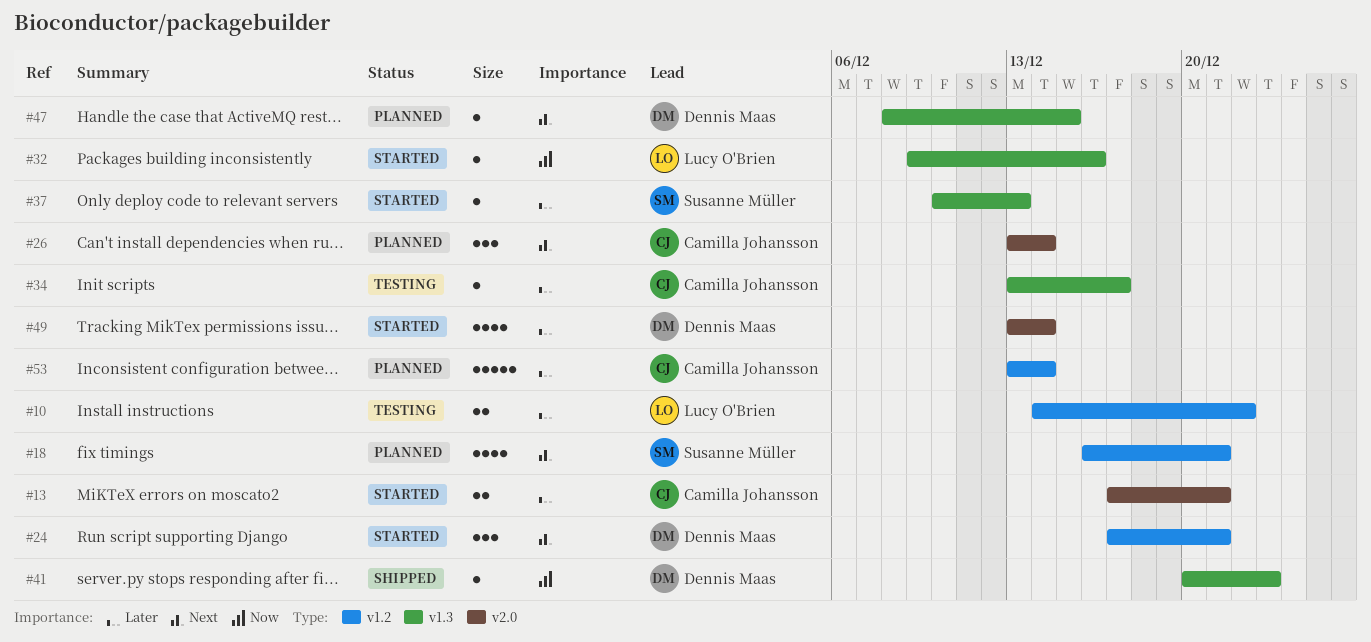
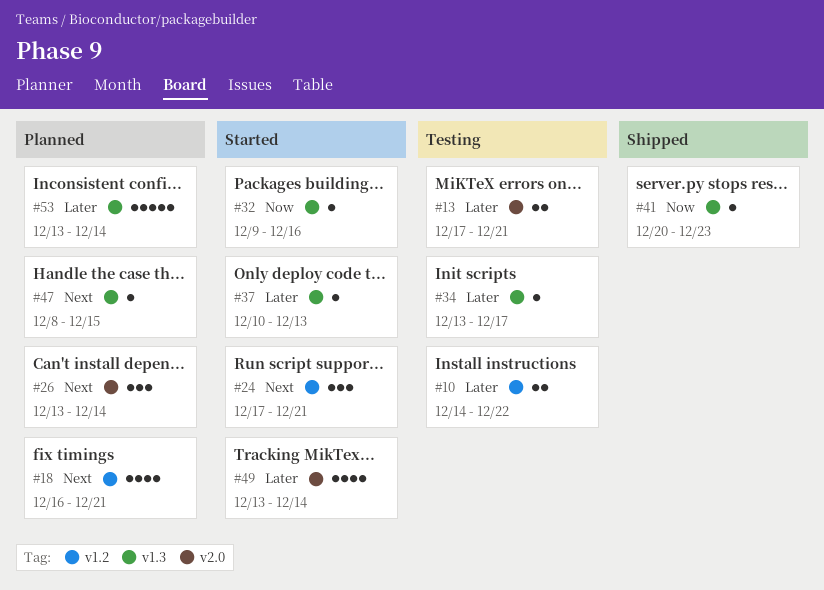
#13, status: Started -> Testing
#53, label: v1.2 -> v1.3

